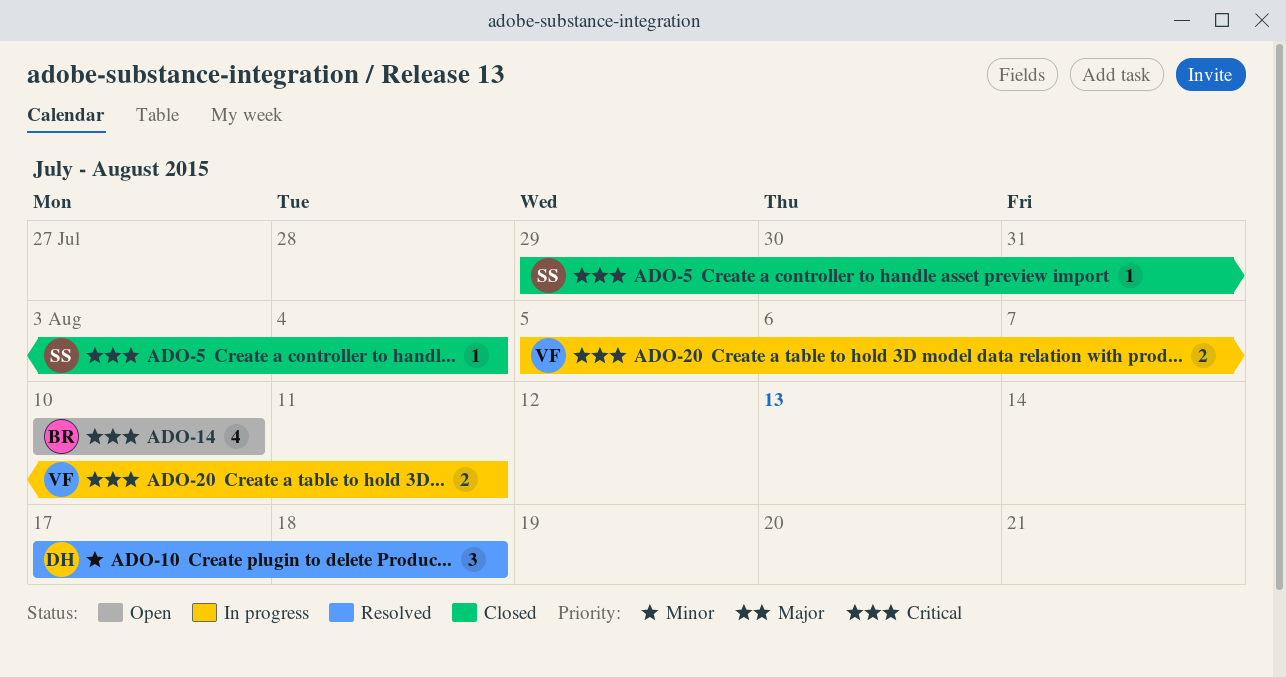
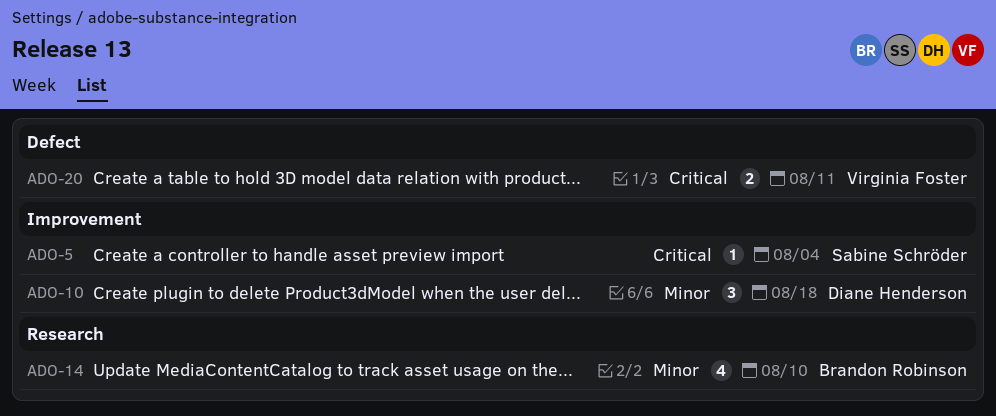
ADO-14, priority: Critical -> Minor

